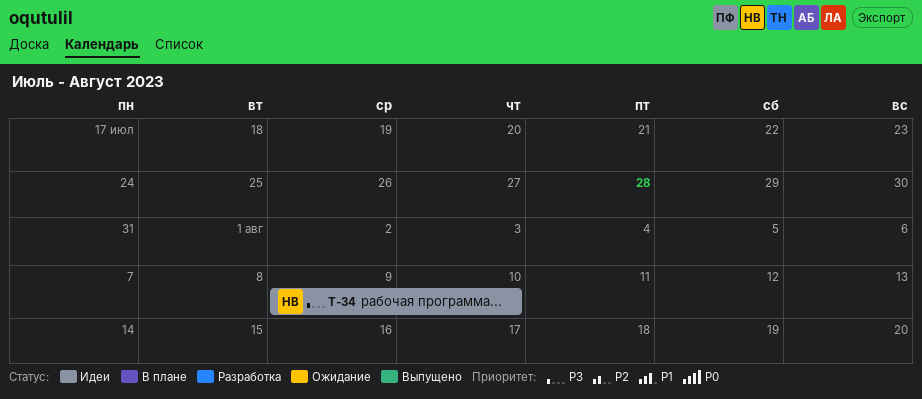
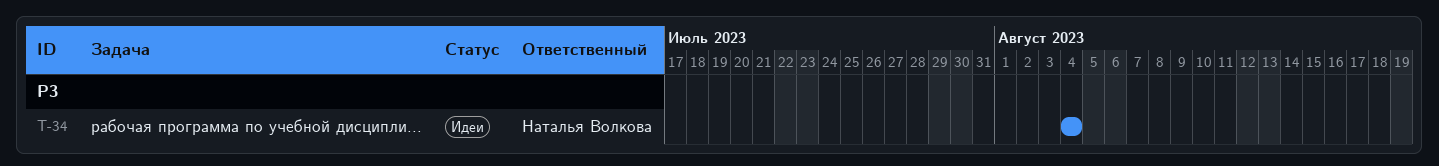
T-34, start: Aug 9 -> Aug 4
T-34, due: Aug 10 -> Aug 4

